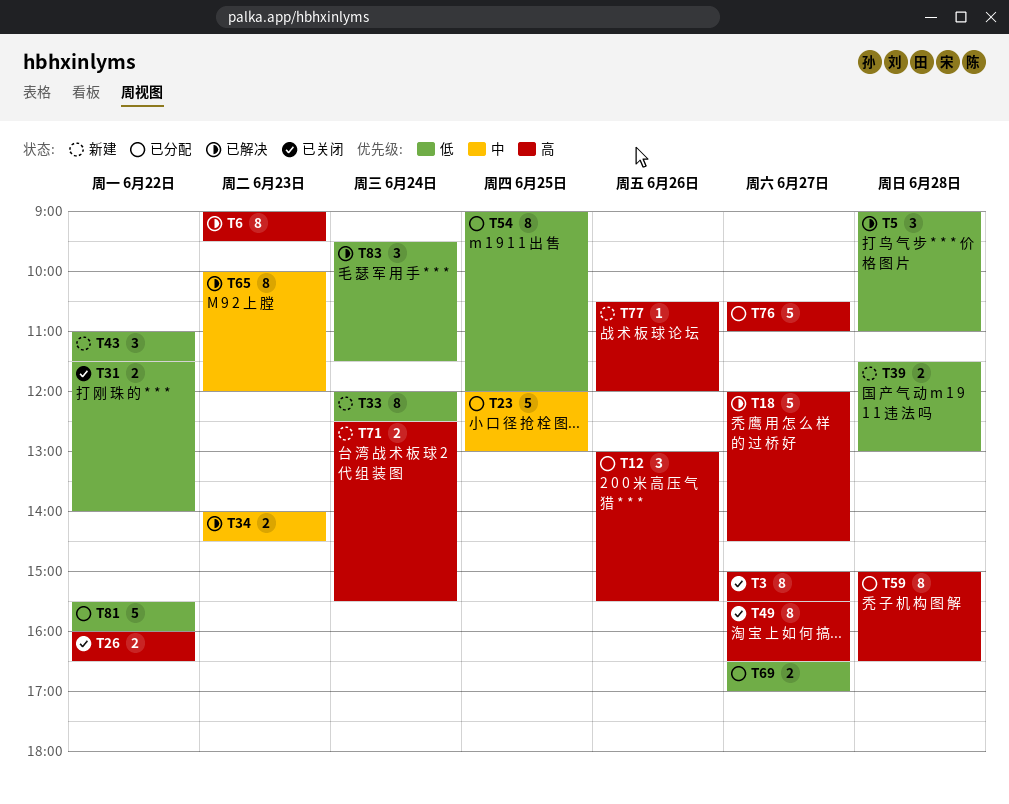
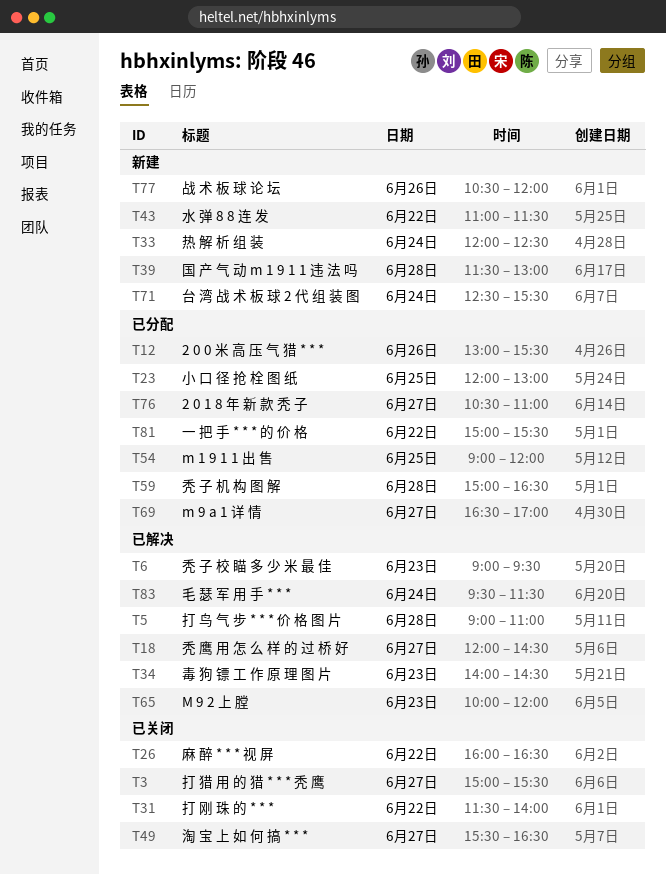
T81, begins: 15:30 -> 15:00
T81, ends: 16:00 -> 15:30

